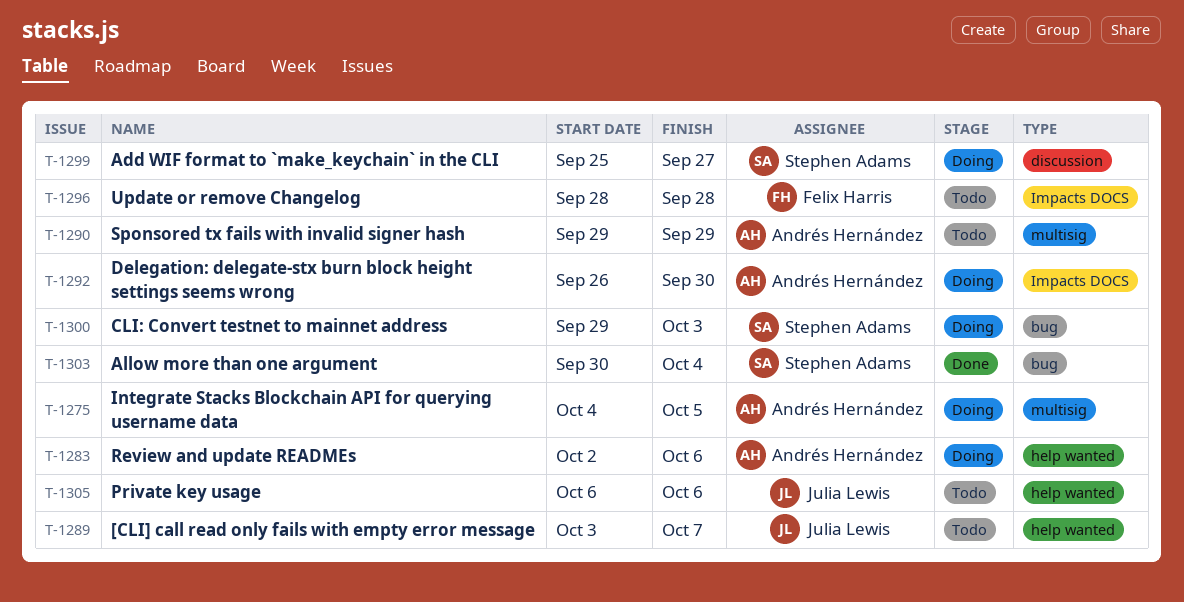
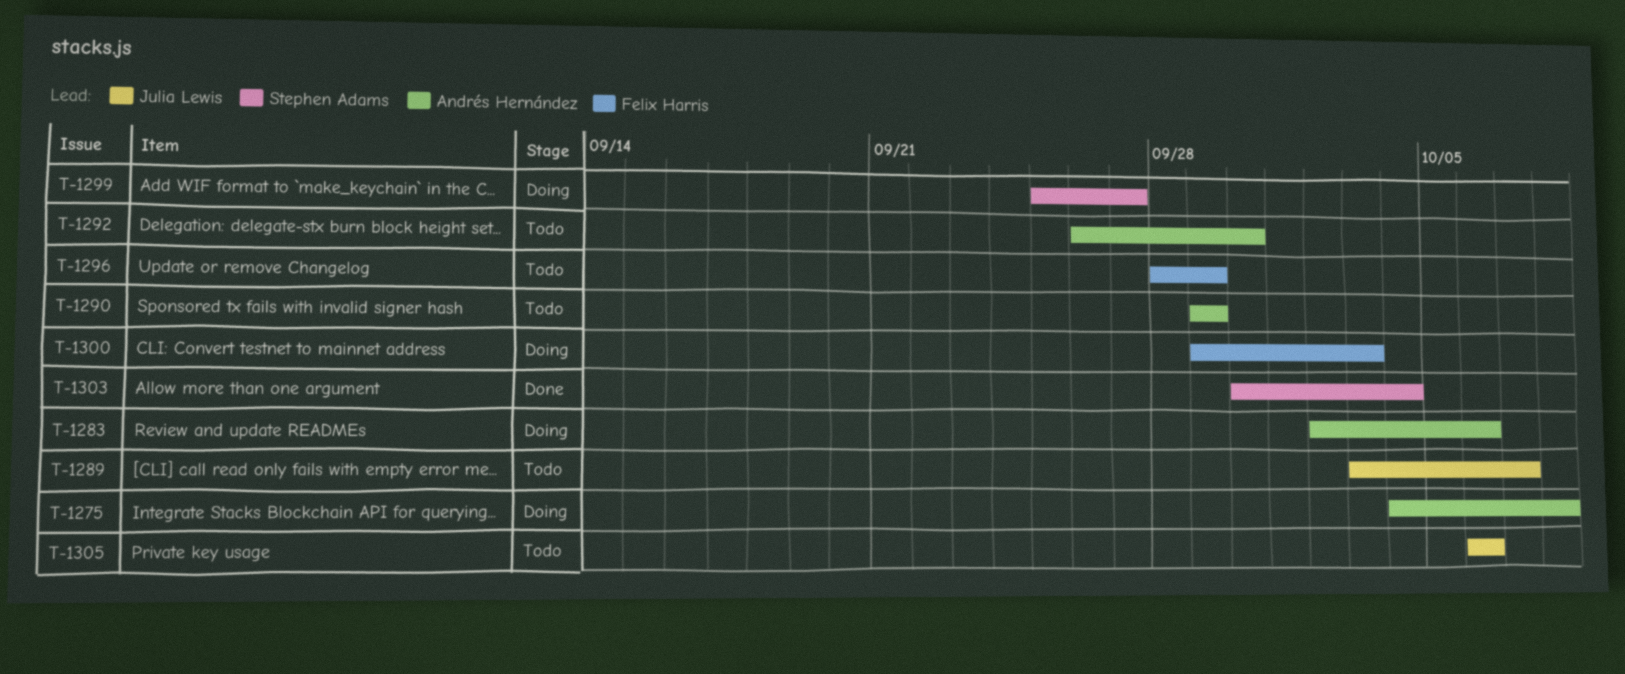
T-1275, due: Oct 5 -> Oct 8
T-1292, status: Doing -> Todo
T-1296, due: Sep 28 -> Sep 29
T-1300, owner: Stephen Adams -> Felix Harris

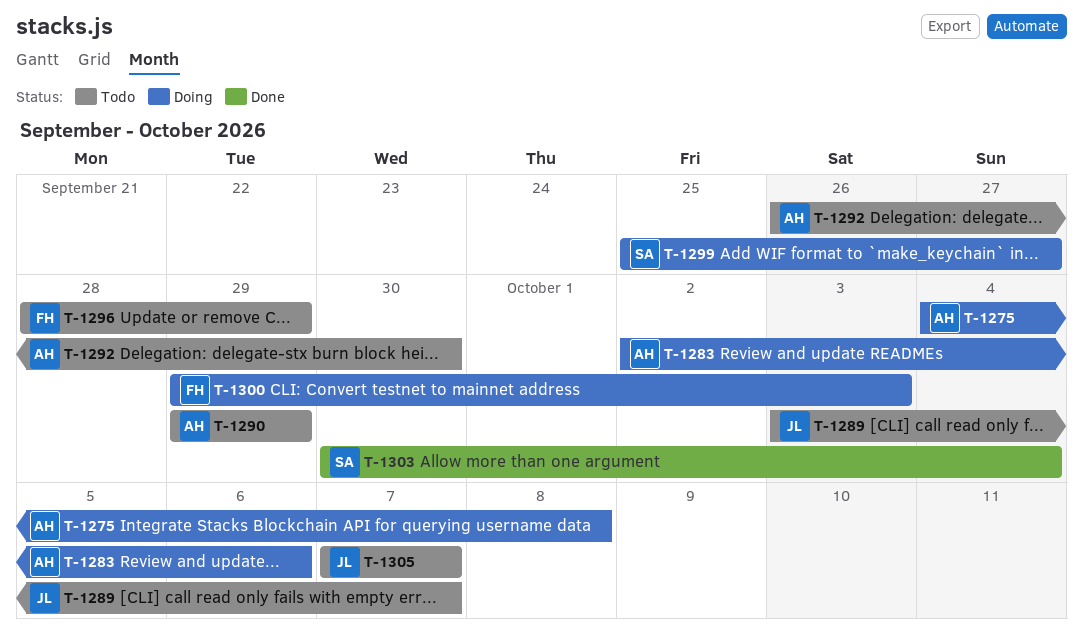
T-1305, start: Oct 6 -> Oct 7
T-1305, due: Oct 6 -> Oct 7

